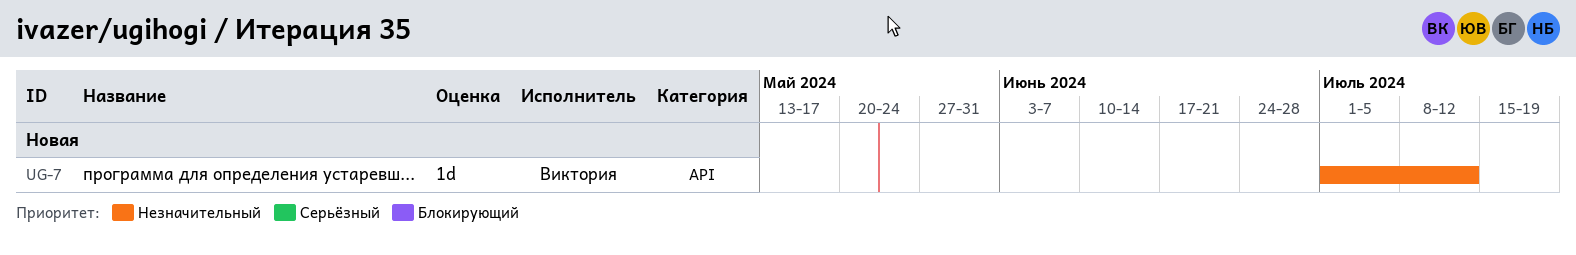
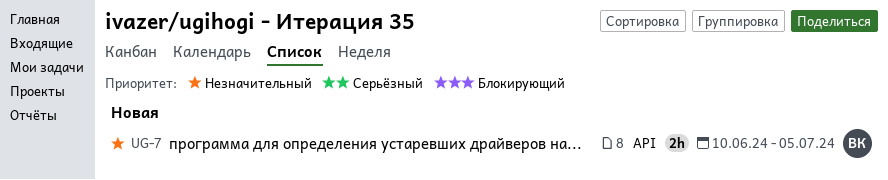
UG-7, estimate: 1d -> 2h
UG-7, start: Jul 1 -> Jun 10
UG-7, due: Jul 12 -> Jul 5

